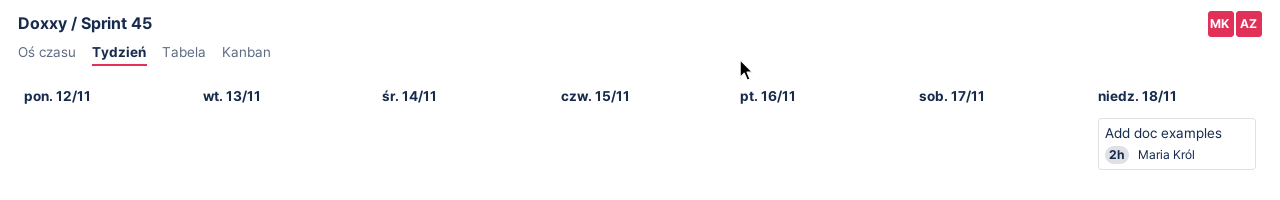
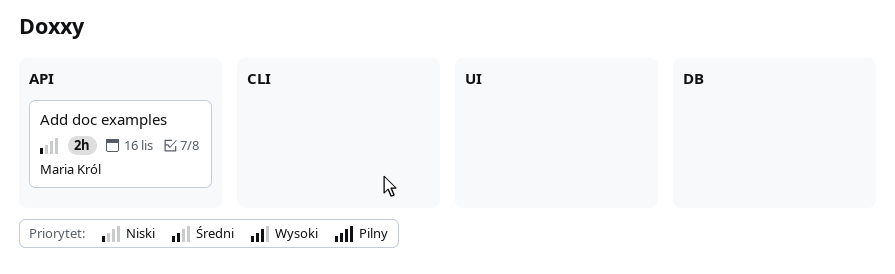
Add doc examples, due: Nov 18 -> Nov 16

